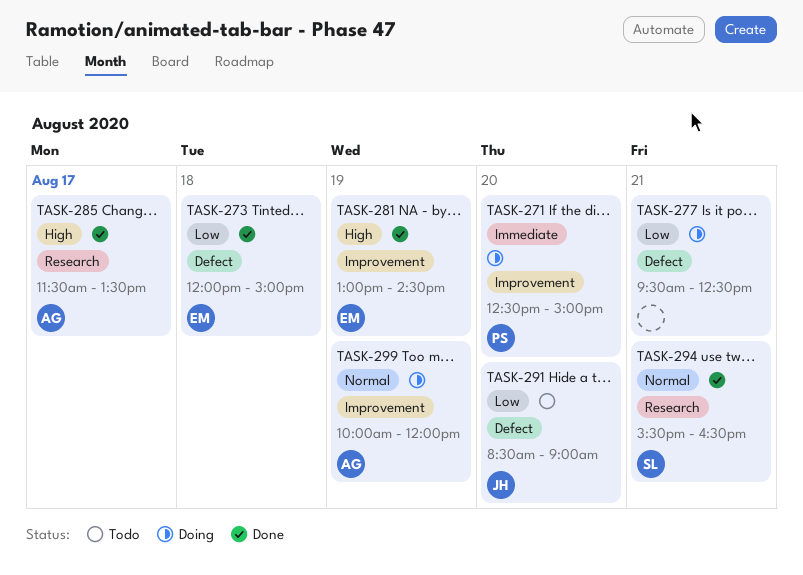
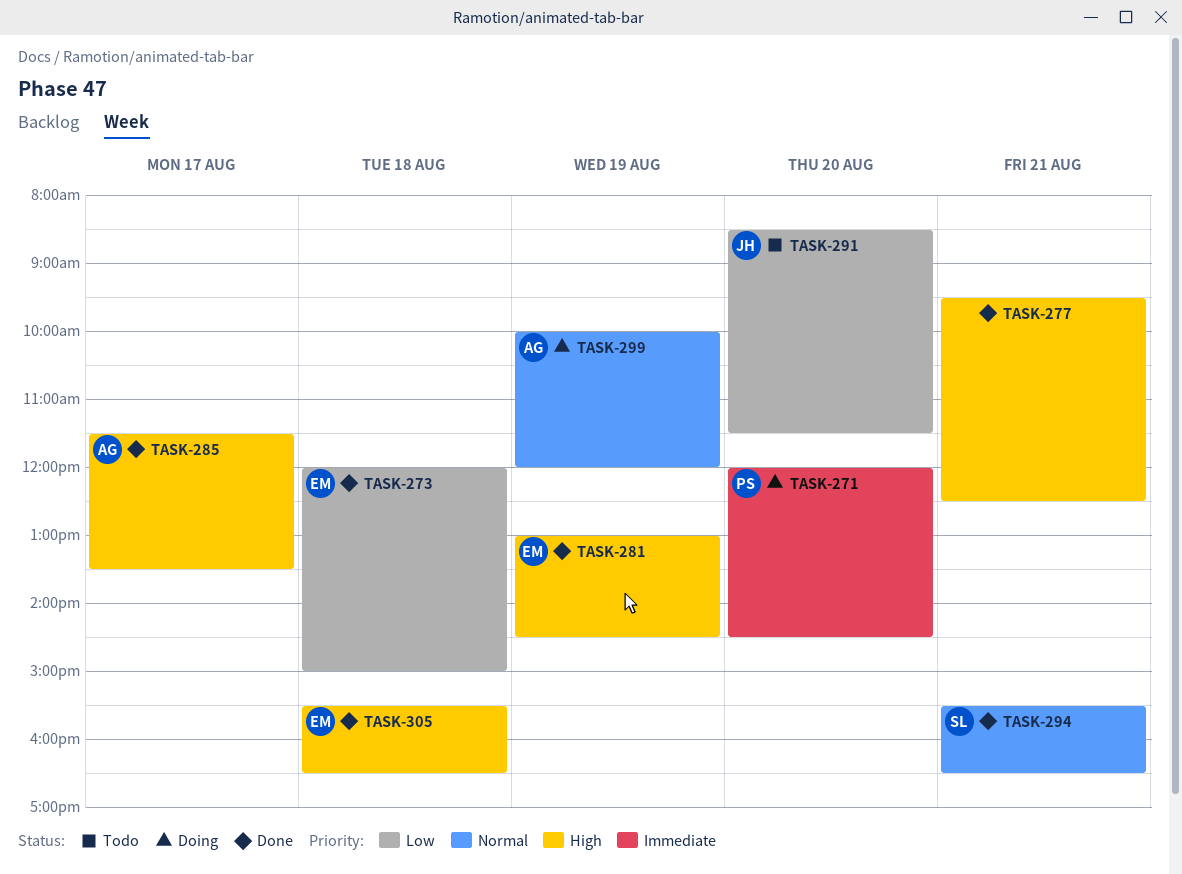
TASK-271, begins: 12:30 -> 12:00
TASK-271, ends: 15:00 -> 14:30
TASK-277, status: Doing -> Done
TASK-277, priority: Low -> High
TASK-291, ends: 09:00 -> 11:30
TASK-305: none -> present

